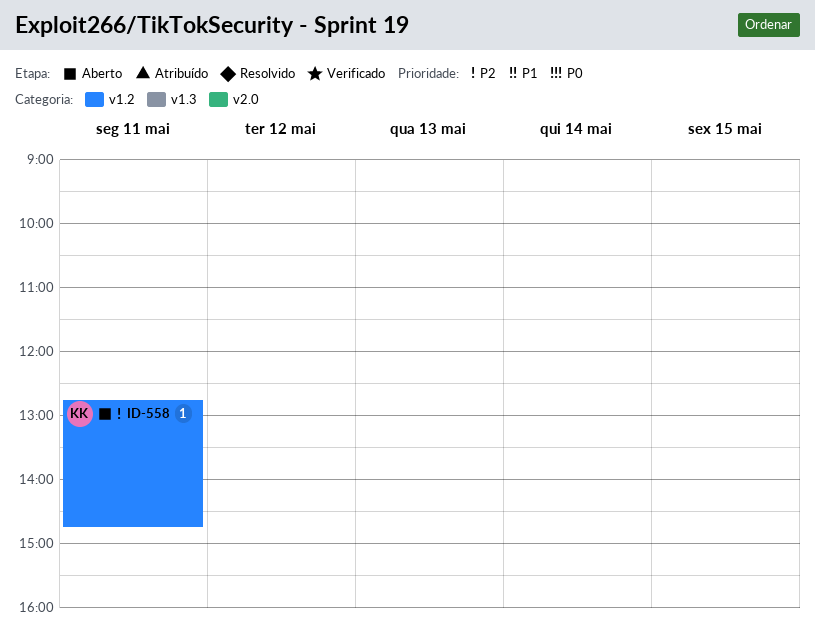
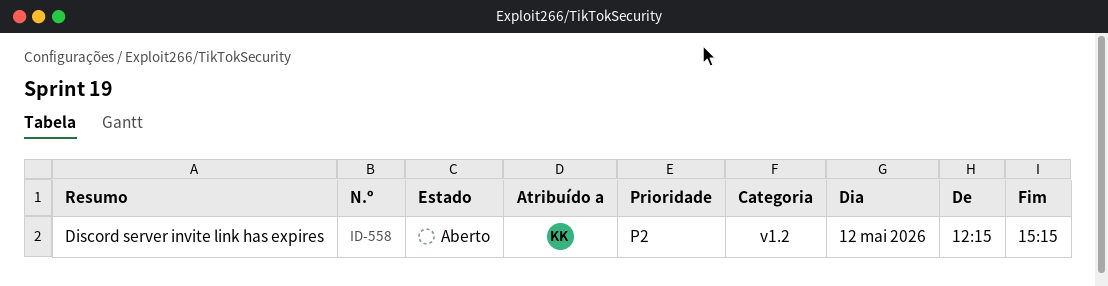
ID-558, day: May 11 -> May 12
ID-558, begins: 12:45 -> 12:15
ID-558, ends: 14:45 -> 15:15

